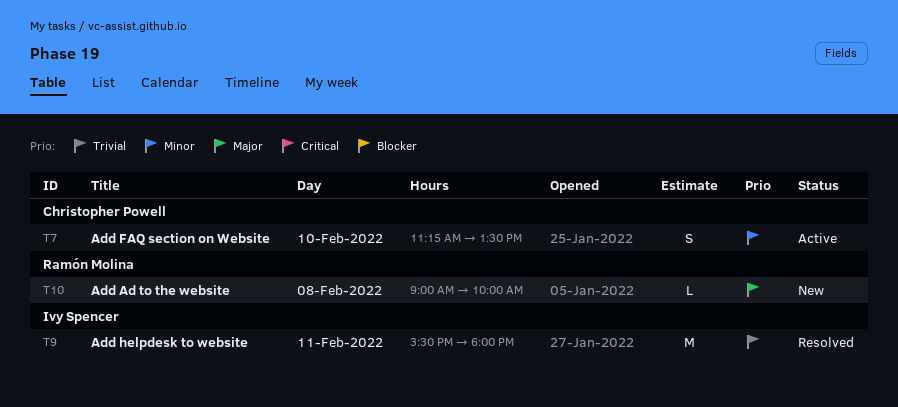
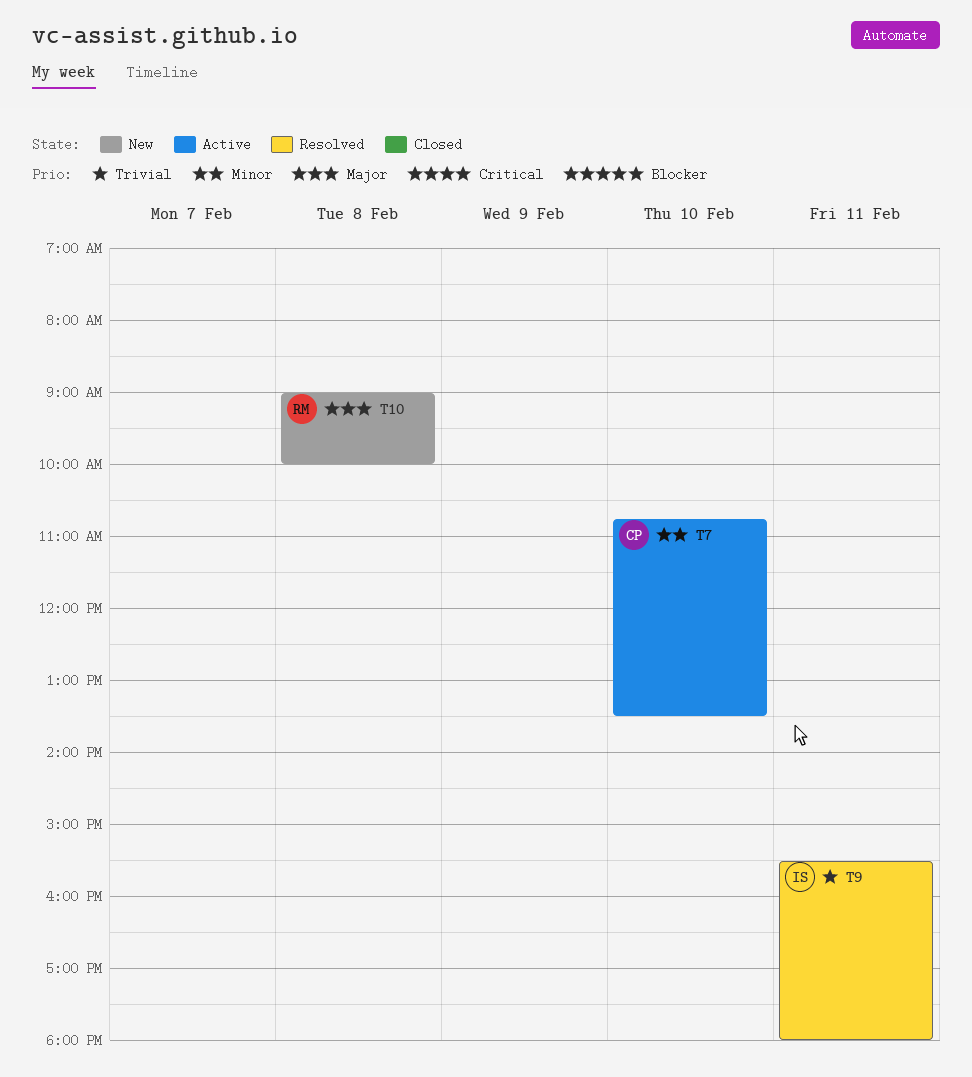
T7, begins: 11:15 -> 10:45

